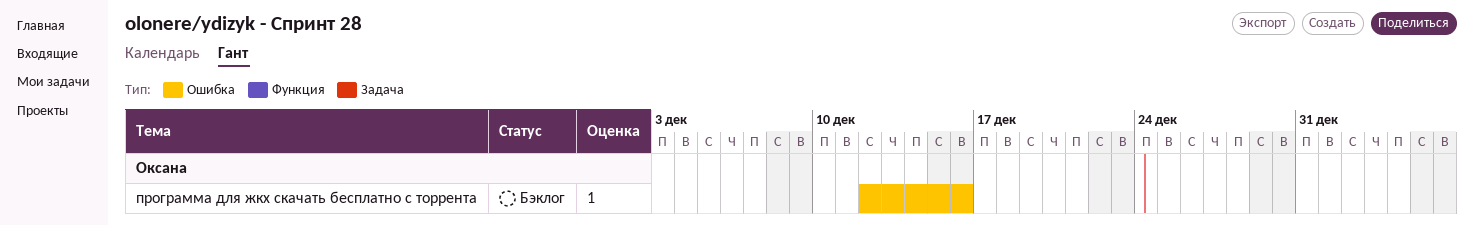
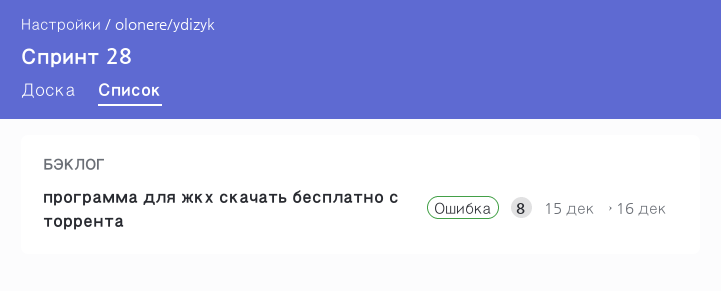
программа для жкх скачать бесплатно с торрента, estimate: 1 -> 8
программа для жкх скачать бесплатно с торрента, start: Dec 12 -> Dec 15

